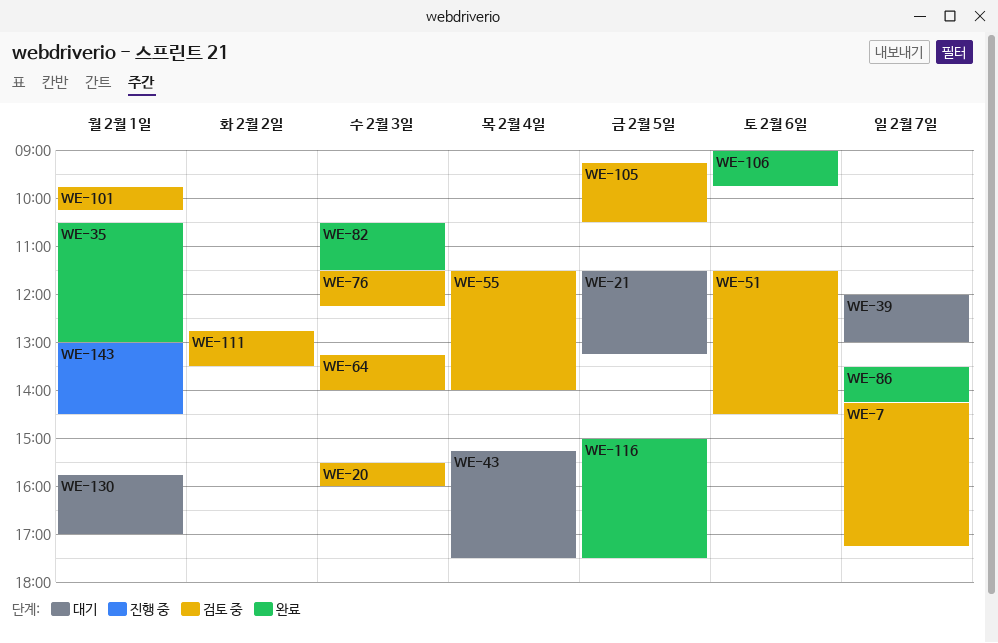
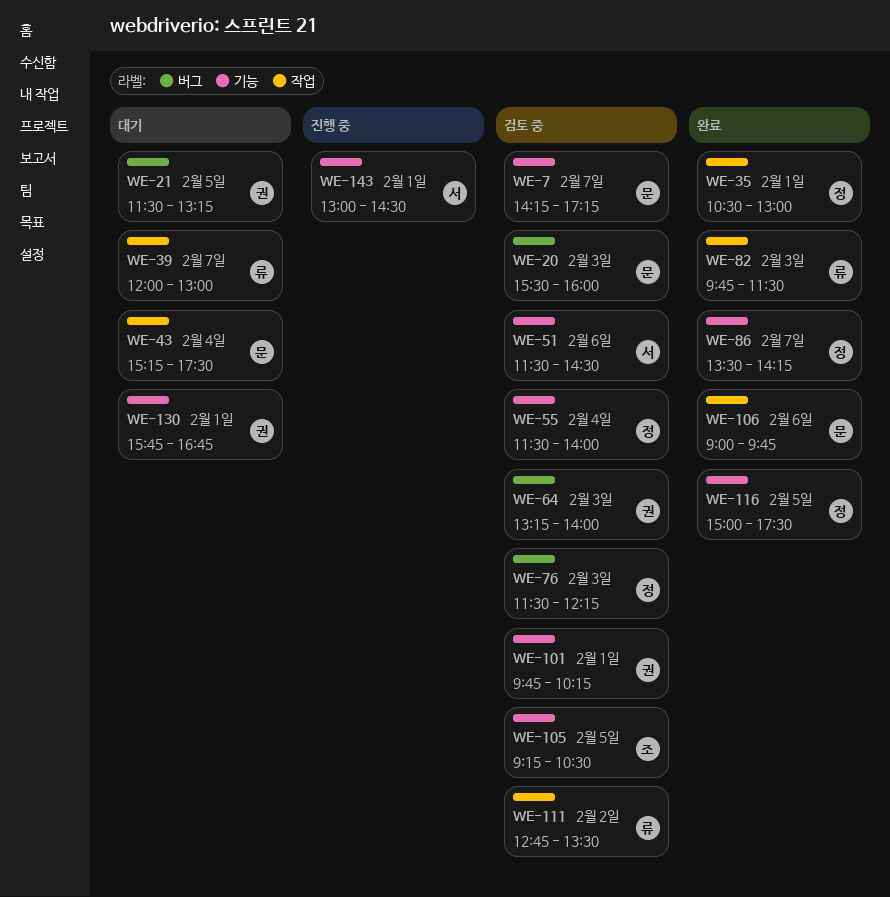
WE-82, begins: 10:30 -> 09:45
WE-130, ends: 17:00 -> 16:45

